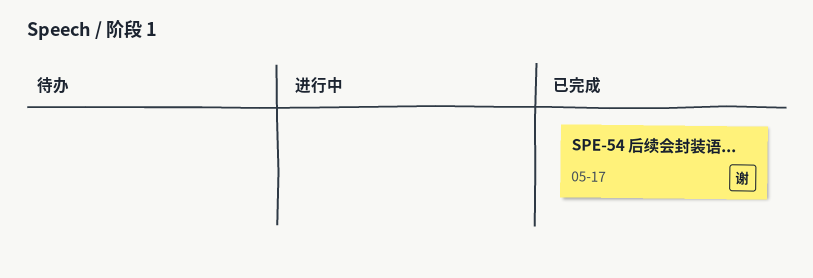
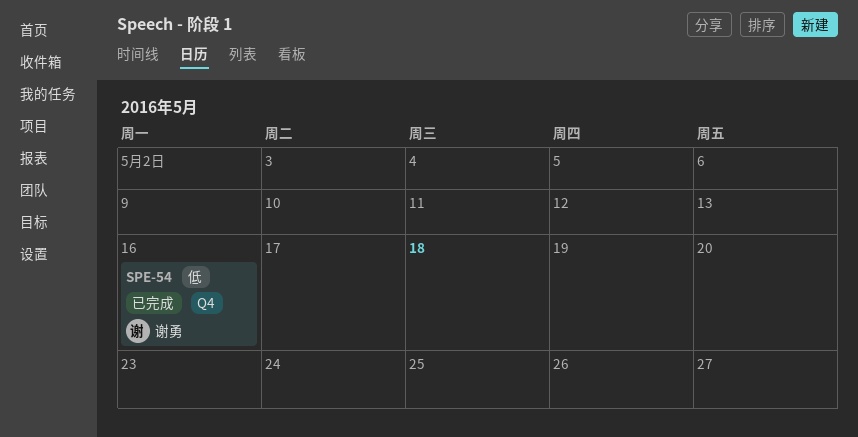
SPE-54, due: May 17 -> May 16

